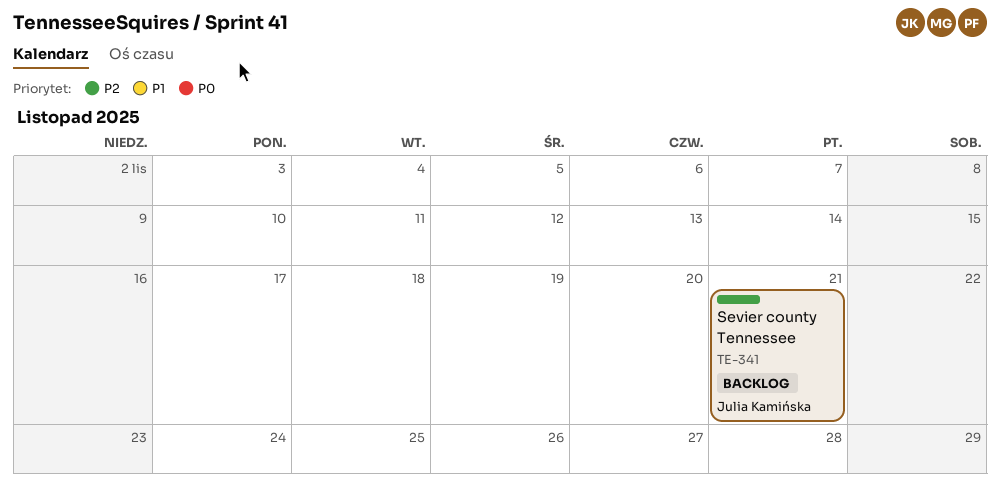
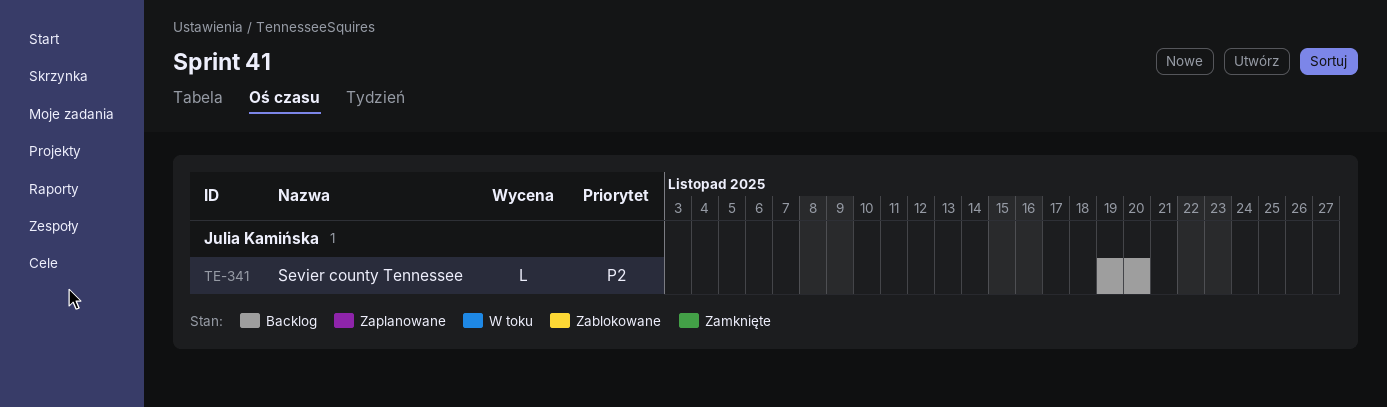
TE-341, due: Nov 21 -> Nov 20

